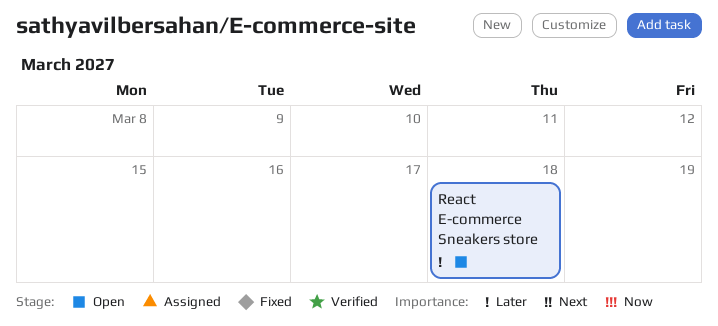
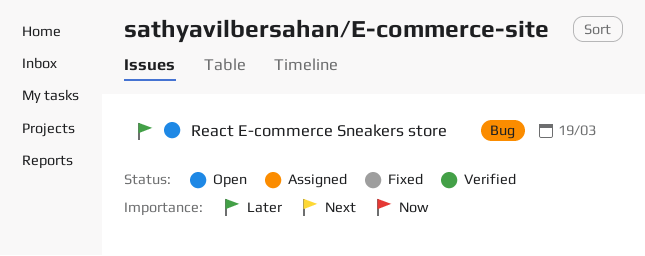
React E-commerce Sneakers store, due: Mar 18 -> Mar 19

